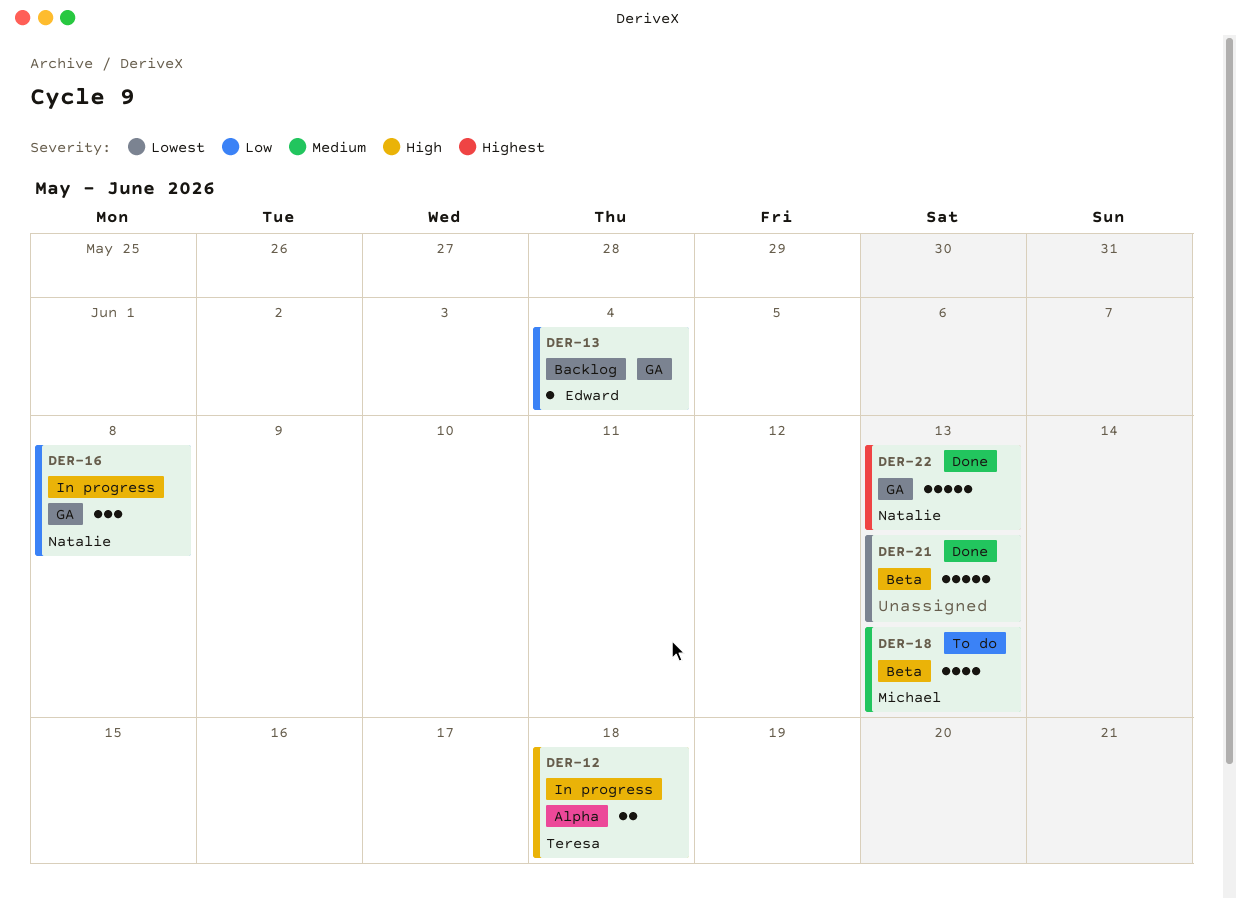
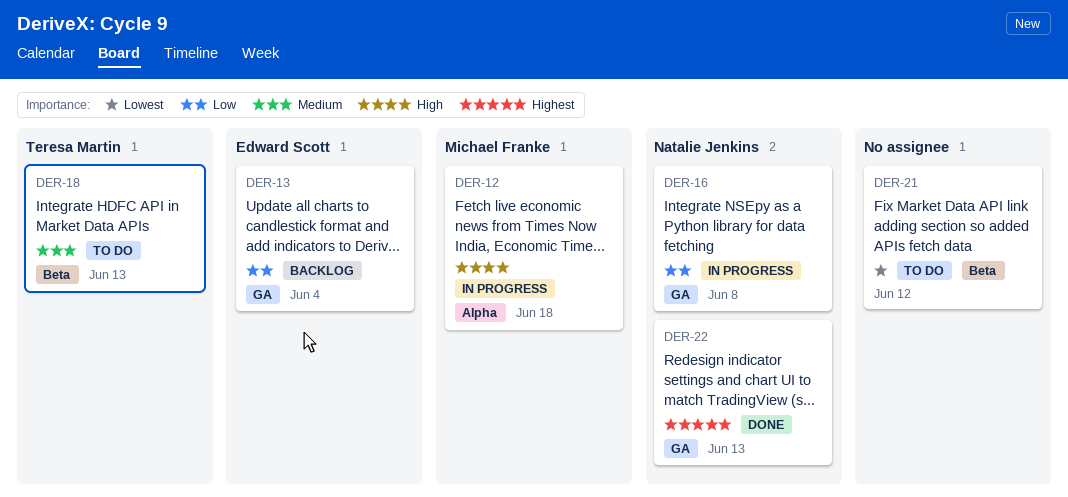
DER-12, owner: Teresa Martin -> Michael Franke
DER-18, owner: Michael Franke -> Teresa Martin
DER-21, status: Done -> To do
DER-21, due: Jun 13 -> Jun 12

